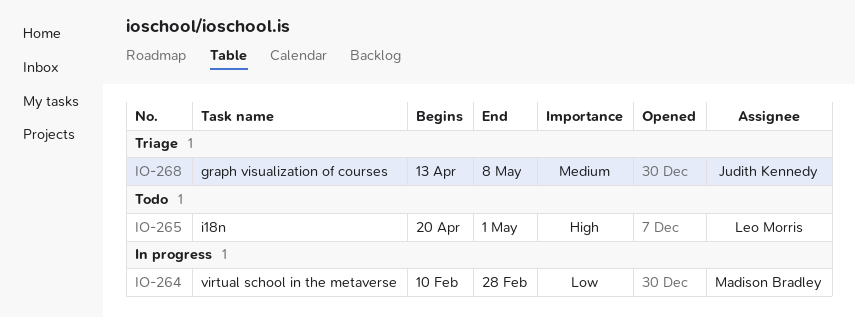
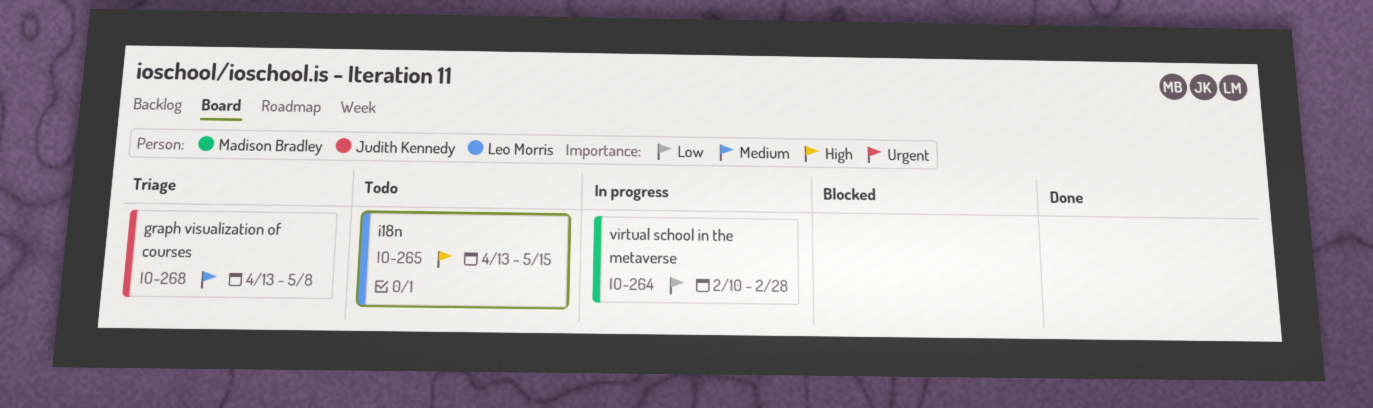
IO-265, start: Apr 20 -> Apr 13
IO-265, due: May 1 -> May 15

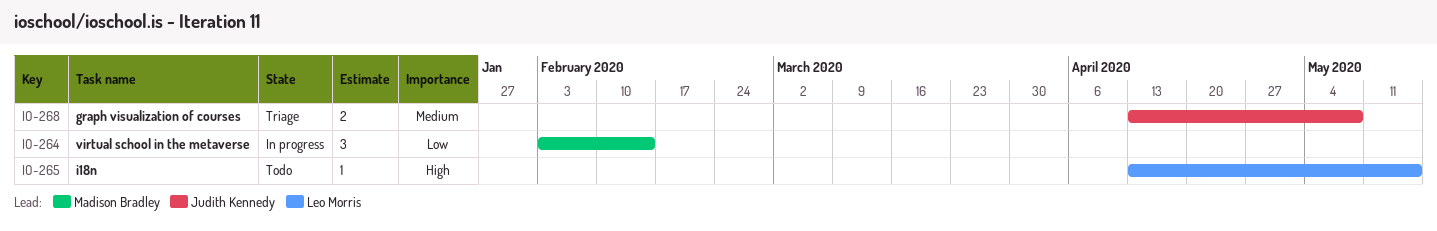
IO-264, start: Feb 10 -> Feb 3
IO-264, due: Feb 28 -> Feb 14

